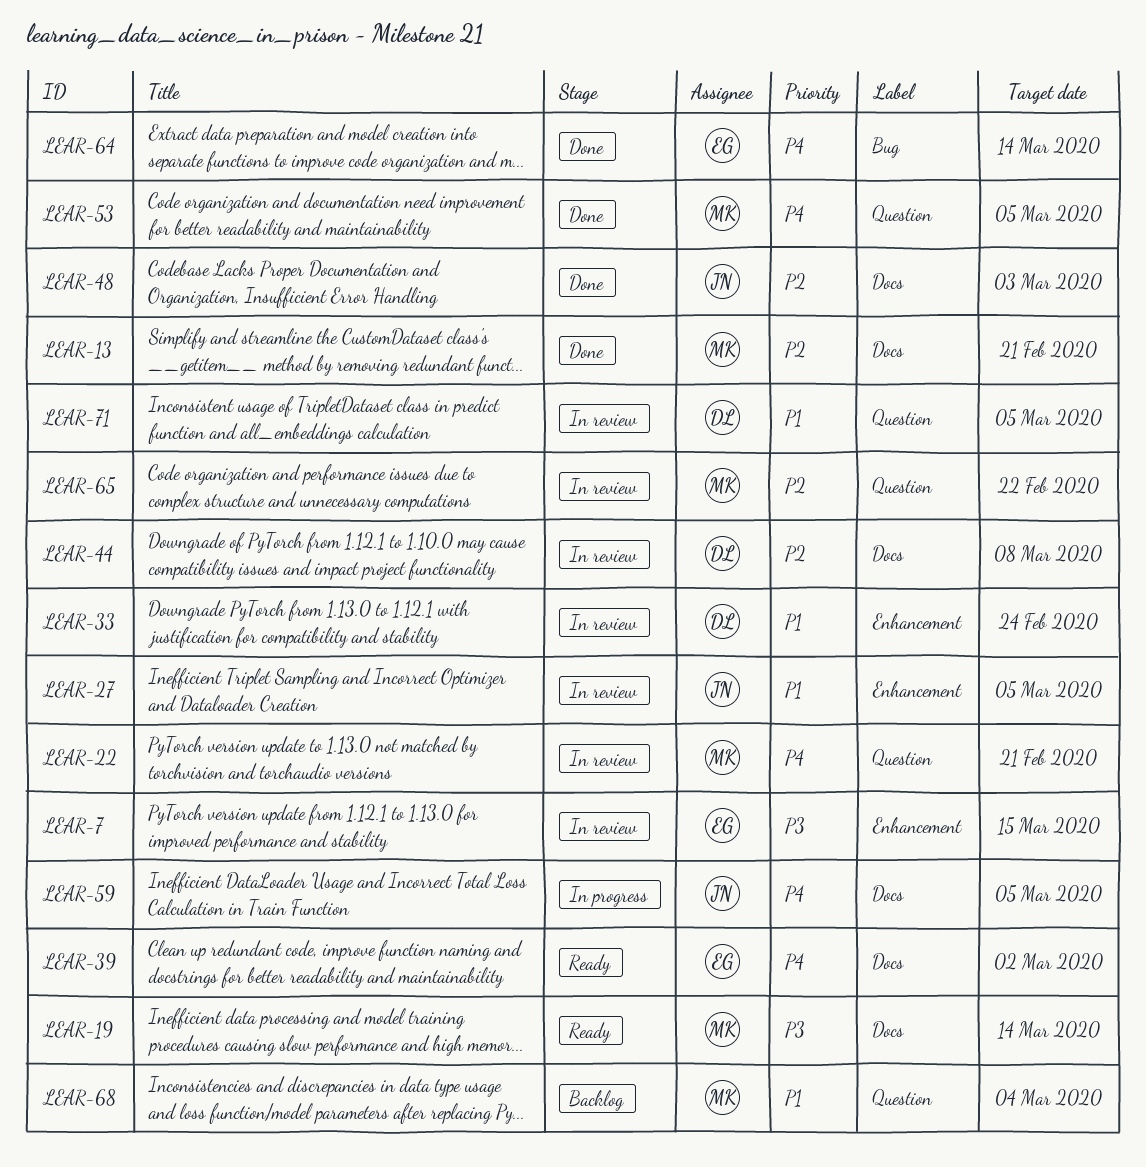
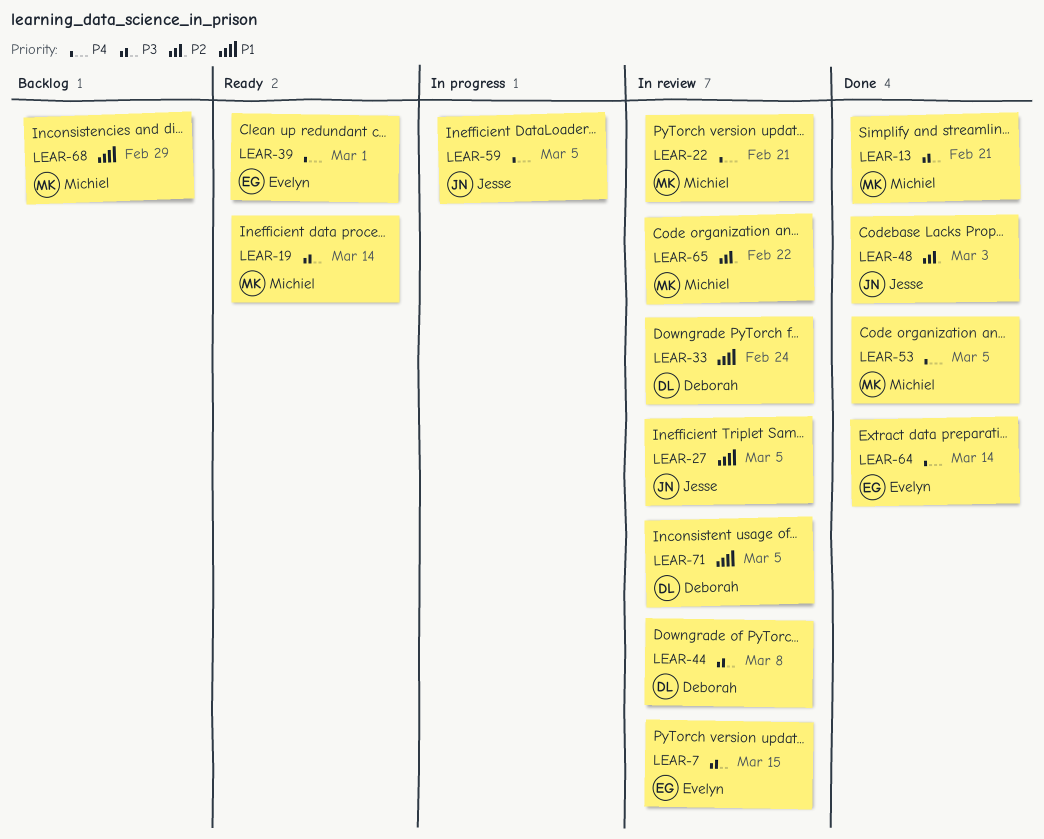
LEAR-13, priority: P2 -> P3
LEAR-39, due: Mar 2 -> Mar 1
LEAR-44, priority: P2 -> P3
LEAR-68, due: Mar 4 -> Feb 29

